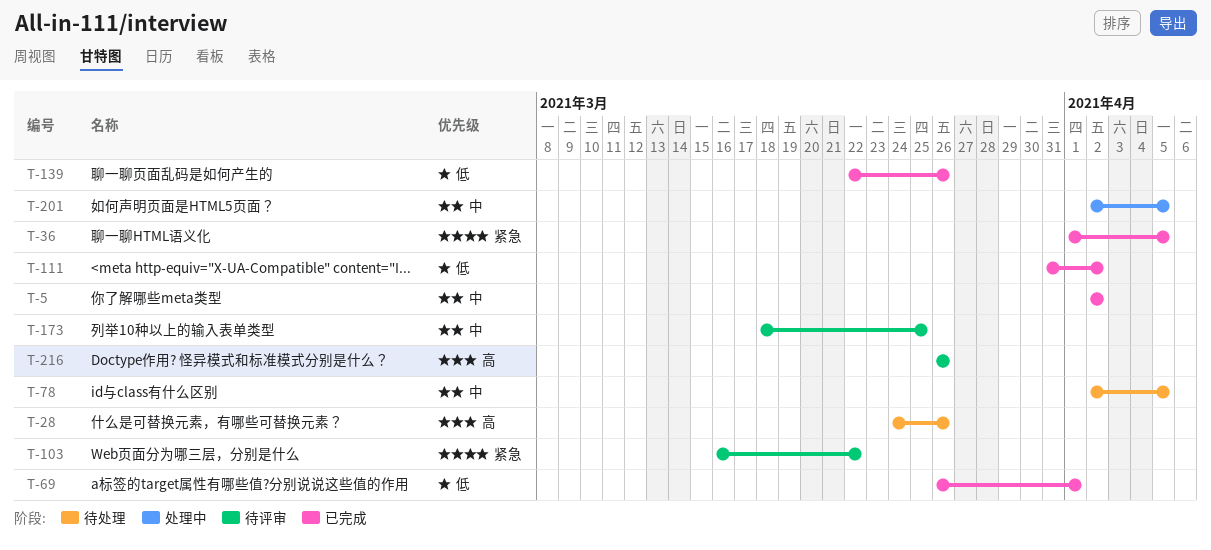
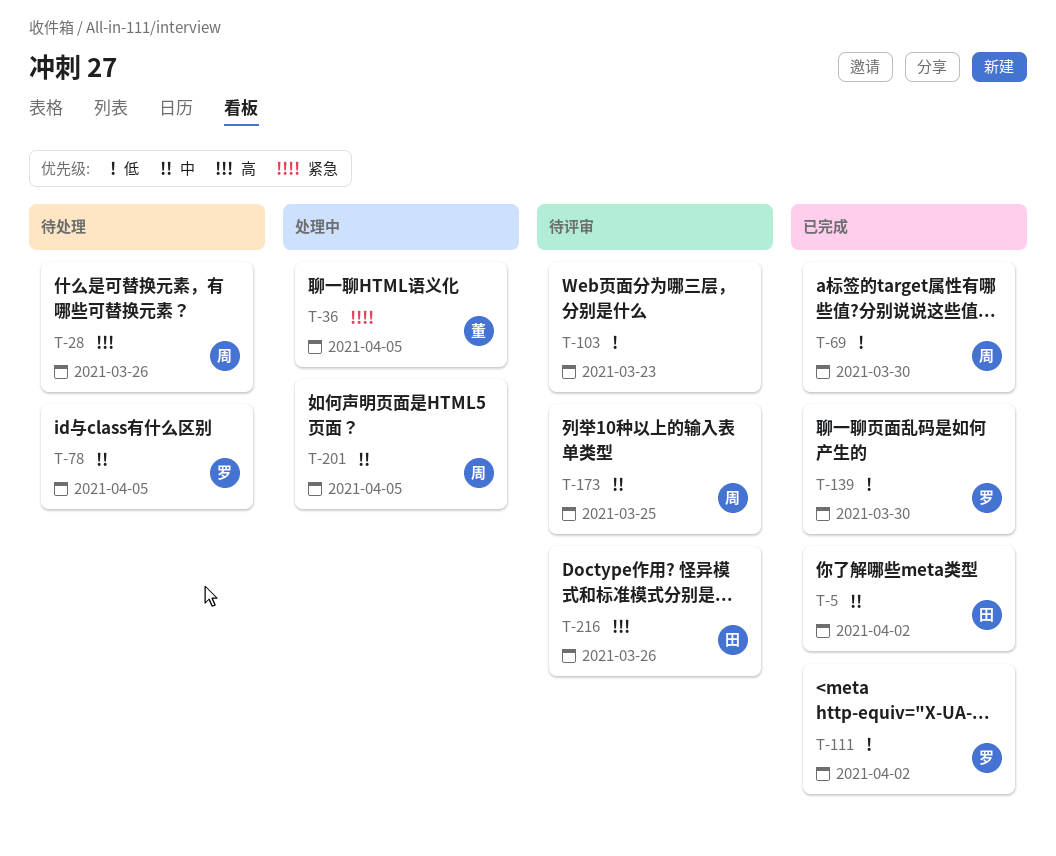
T-36, status: 已完成 -> 处理中
T-69, due: Apr 1 -> Mar 30
T-103, priority: 紧急 -> 低
T-103, due: Mar 22 -> Mar 23
T-139, due: Mar 26 -> Mar 30

